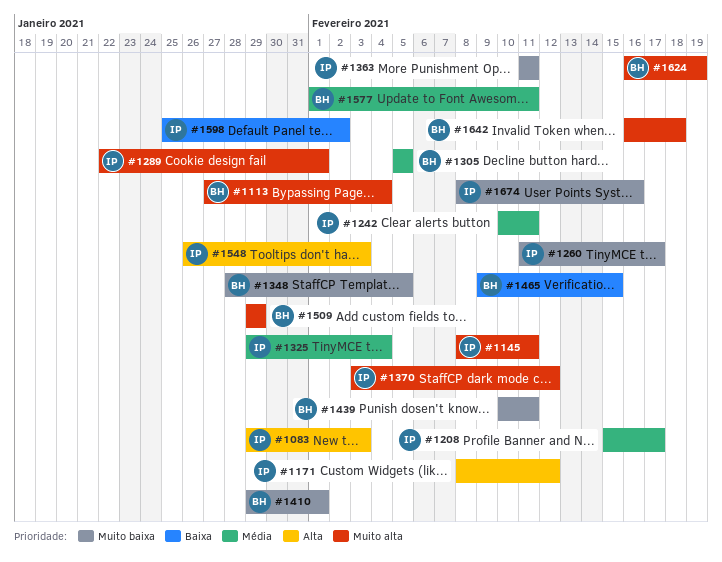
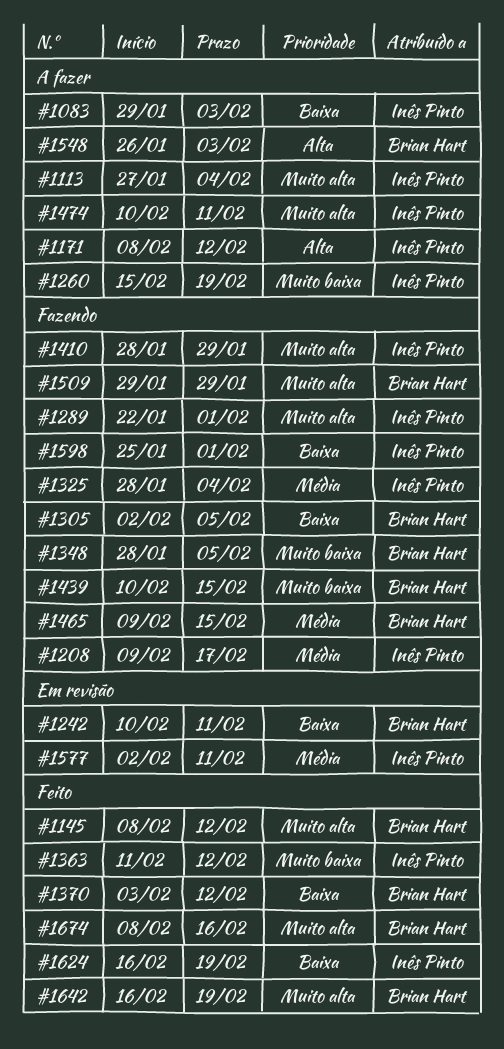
#1083, priority: Alta -> Baixa
#1113, owner: Brian Hart -> Inês Pinto
#1145, owner: Inês Pinto -> Brian Hart
#1145, due: Feb 11 -> Feb 12
#1208, start: Feb 15 -> Feb 9
#1242, owner: Inês Pinto -> Brian Hart
#1242, priority: Média -> Baixa
#1260, start: Feb 11 -> Feb 15
#1260, due: Feb 17 -> Feb 19
#1305, priority: Média -> Baixa
#1305, start: Feb 5 -> Feb 2
#1325, start: Jan 29 -> Jan 28
#1363, due: Feb 11 -> Feb 12
#1370, owner: Inês Pinto -> Brian Hart
#1370, priority: Muito alta -> Baixa
#1410, owner: Brian Hart -> Inês Pinto
#1410, priority: Muito baixa -> Muito alta
#1410, start: Jan 29 -> Jan 28
#1410, due: Feb 1 -> Jan 29
#1439, due: Feb 11 -> Feb 15
#1465, priority: Baixa -> Média
#1474: none -> present
#1548, owner: Inês Pinto -> Brian Hart
#1577, owner: Brian Hart -> Inês Pinto
#1577, start: Feb 1 -> Feb 2
#1598, due: Feb 2 -> Feb 1
#1624, owner: Brian Hart -> Inês Pinto
#1624, priority: Muito alta -> Baixa
#1642, due: Feb 18 -> Feb 19
#1674, owner: Inês Pinto -> Brian Hart
#1674, priority: Muito baixa -> Muito alta

